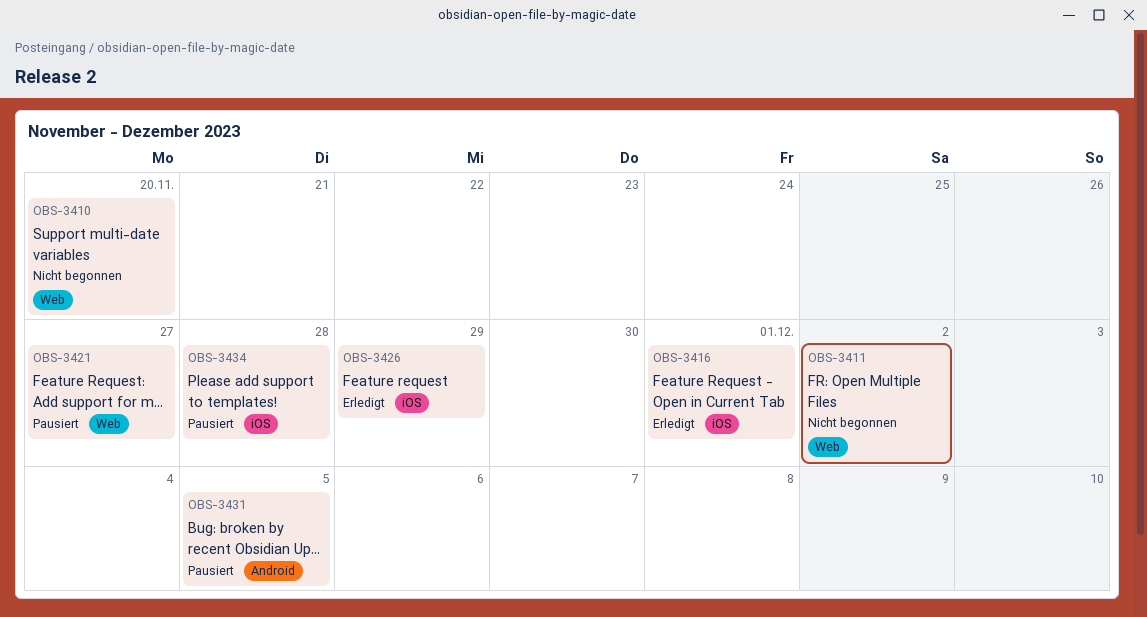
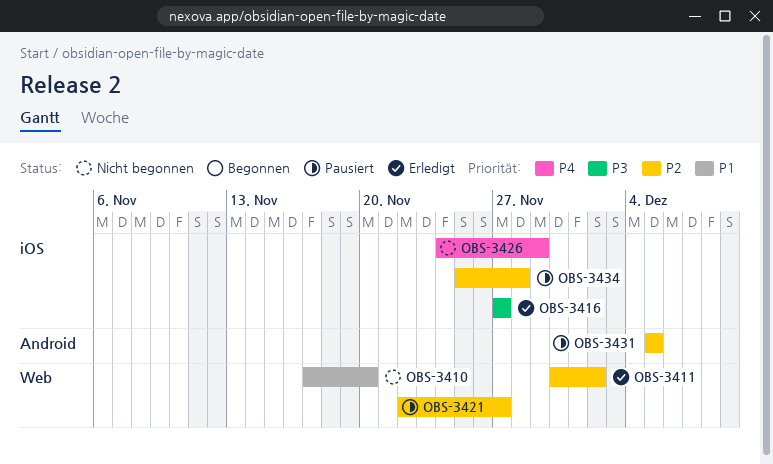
OBS-3411, status: Nicht begonnen -> Erledigt
OBS-3416, due: Dec 1 -> Nov 27
OBS-3426, status: Erledigt -> Nicht begonnen

